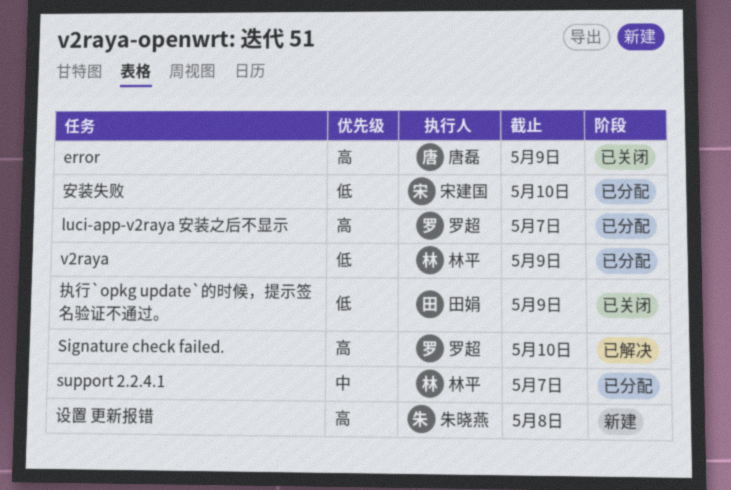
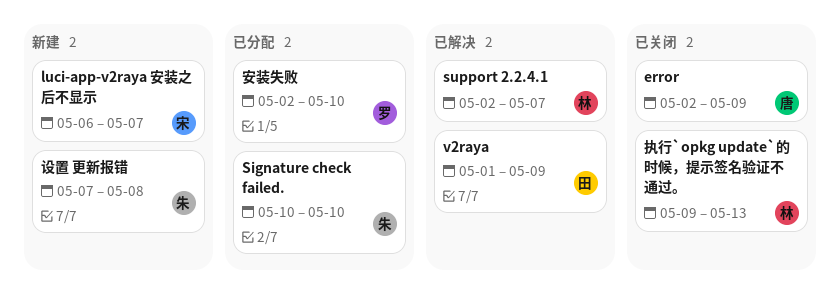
luci-app-v2raya 安装之后不显示, status: 已分配 -> 新建
luci-app-v2raya 安装之后不显示, owner: 罗超 -> 宋建国
Signature check failed., status: 已解决 -> 已分配
Signature check failed., owner: 罗超 -> 朱晓燕
support 2.2.4.1, status: 已分配 -> 已解决
v2raya, status: 已分配 -> 已解决
v2raya, owner: 林平 -> 田娟
安装失败, owner: 宋建国 -> 罗超
执行`opkg update`的时候，提示签名验证不通过。, owner: 田娟 -> 林平
执行`opkg update`的时候，提示签名验证不通过。, due: May 9 -> May 13

